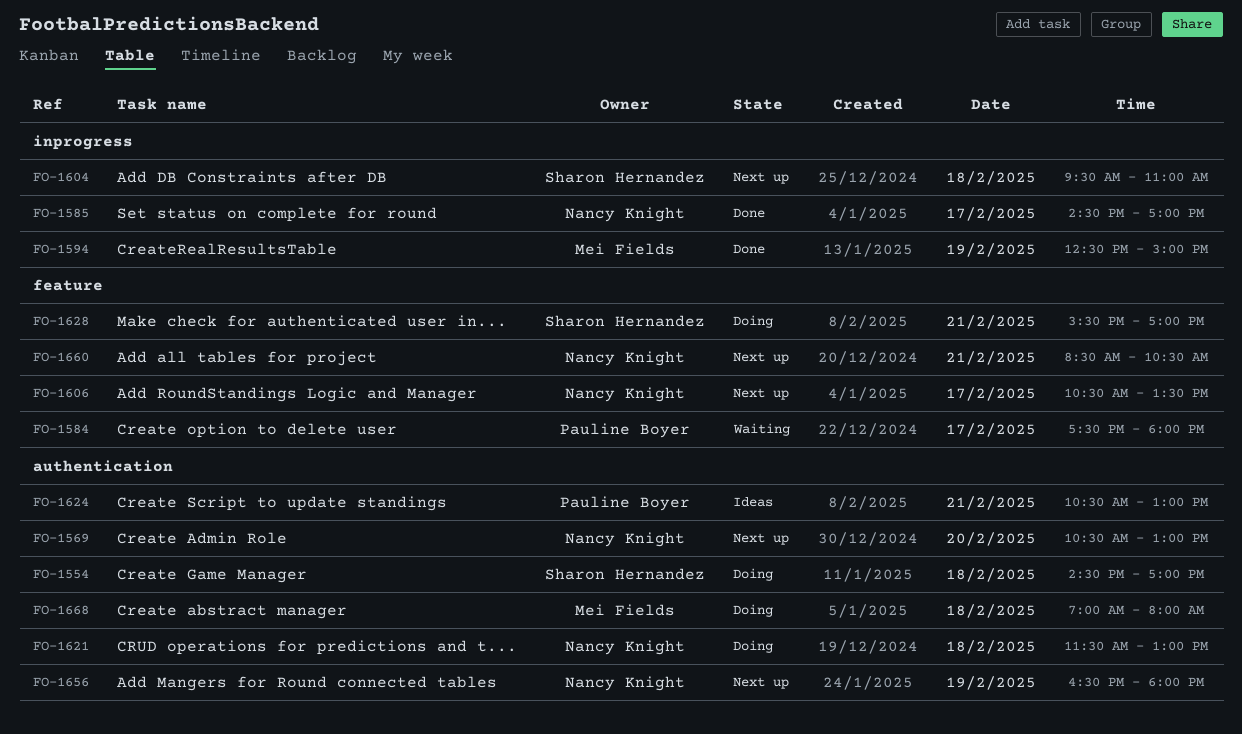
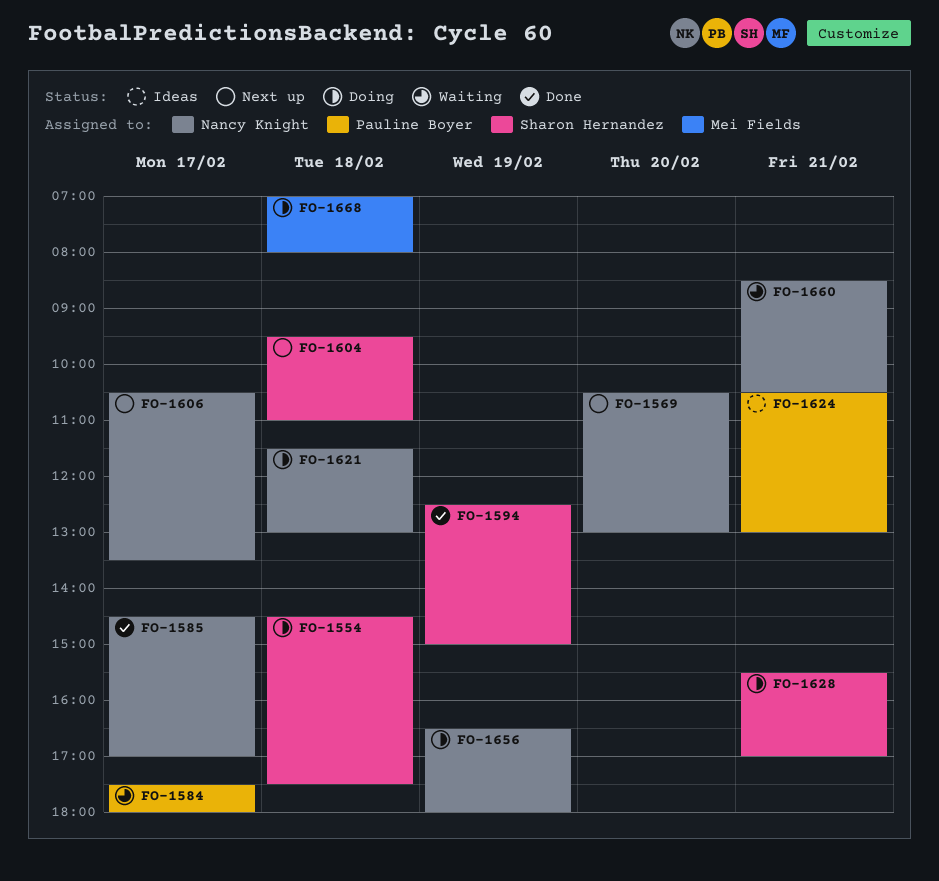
FO-1554, ends: 17:00 -> 17:30
FO-1594, owner: Mei Fields -> Sharon Hernandez
FO-1656, status: Next up -> Doing
FO-1660, status: Next up -> Waiting

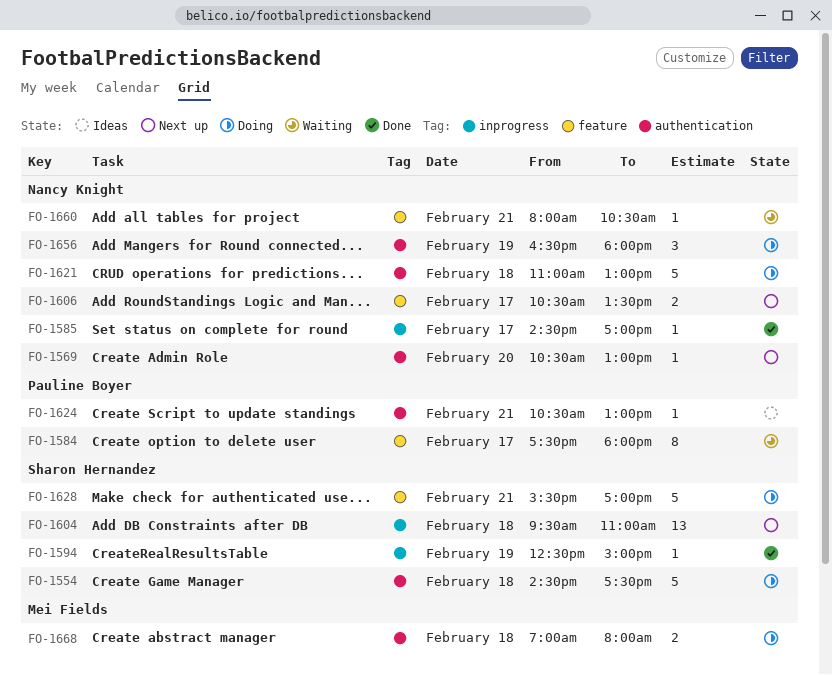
FO-1621, begins: 11:30 -> 11:00
FO-1660, begins: 08:30 -> 08:00

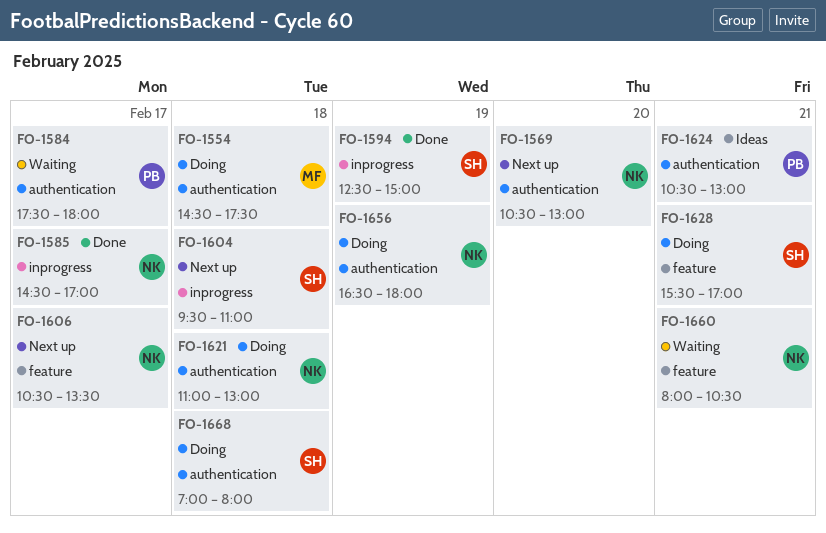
FO-1554, owner: Sharon Hernandez -> Mei Fields
FO-1584, label: feature -> authentication
FO-1668, owner: Mei Fields -> Sharon Hernandez

